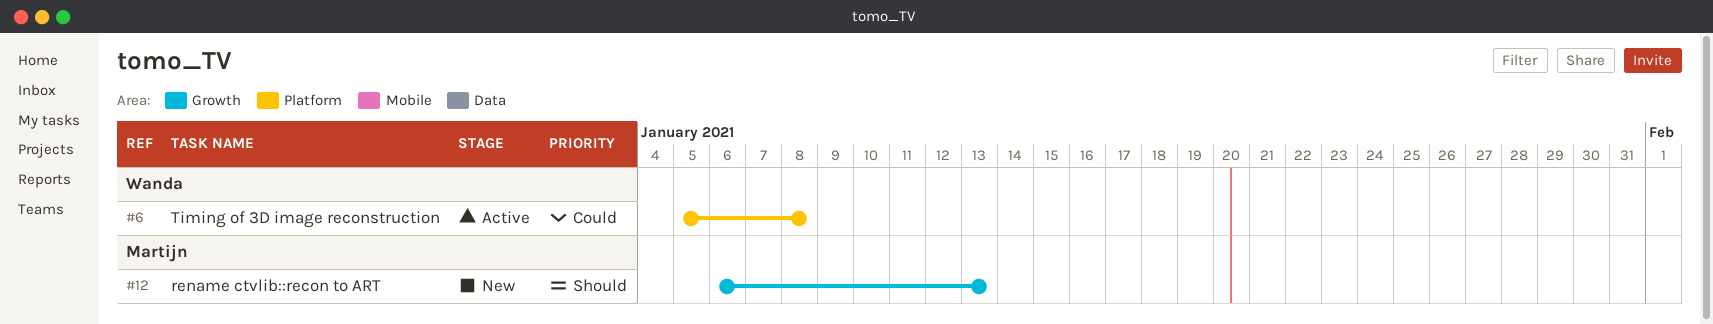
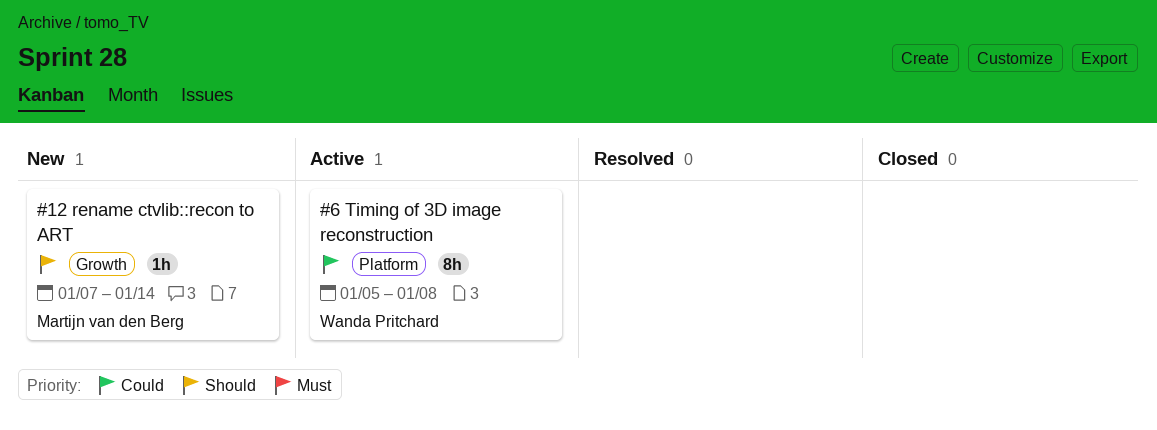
#12, start: Jan 6 -> Jan 7
#12, due: Jan 13 -> Jan 14

